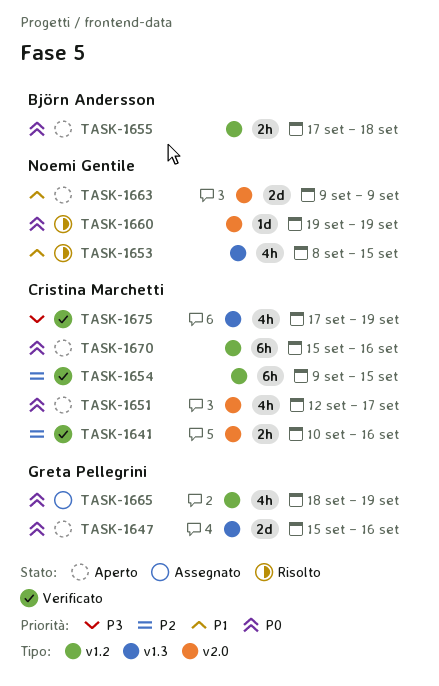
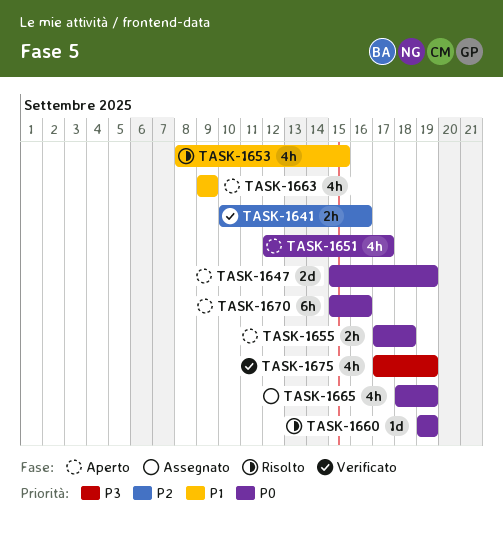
TASK-1647, due: Sep 16 -> Sep 19
TASK-1654: present -> none
TASK-1663, estimate: 2d -> 4h

